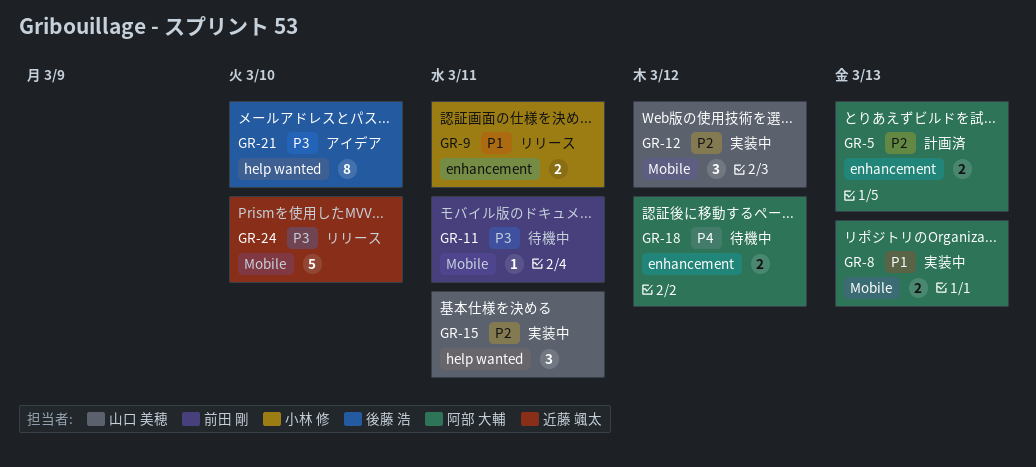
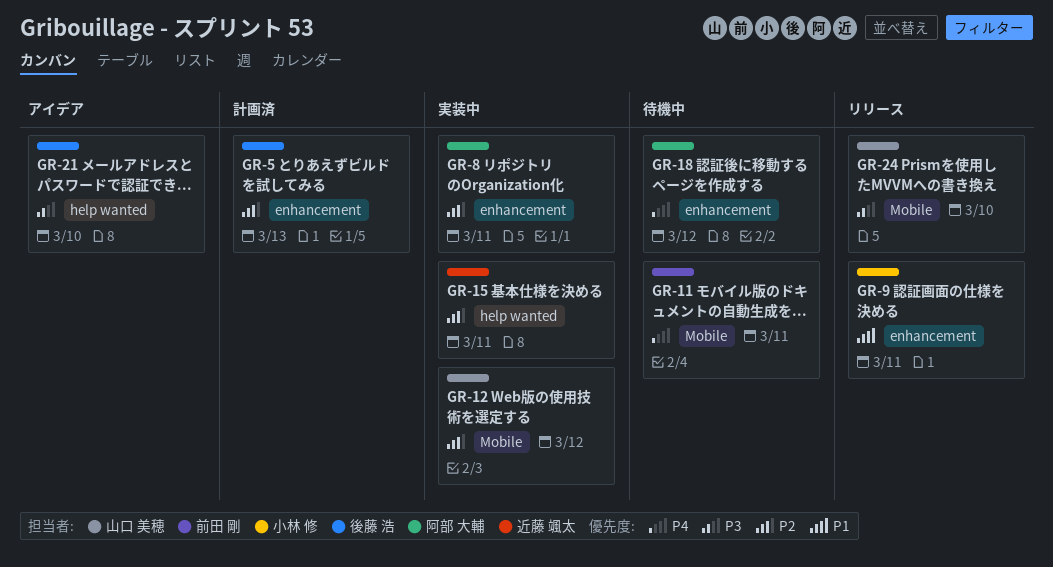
GR-5, owner: 阿部 大輔 -> 後藤 浩
GR-8, priority: P1 -> P2
GR-8, label: Mobile -> enhancement
GR-8, due: Mar 13 -> Mar 11
GR-11, priority: P3 -> P4
GR-15, owner: 山口 美穂 -> 近藤 颯太
GR-24, owner: 近藤 颯太 -> 山口 美穂

